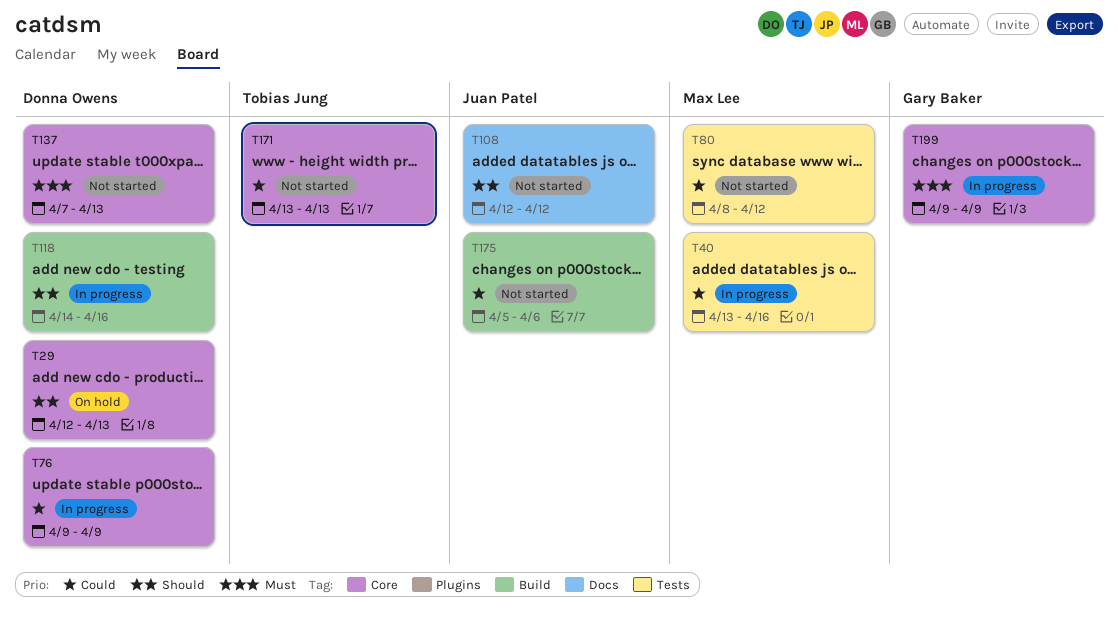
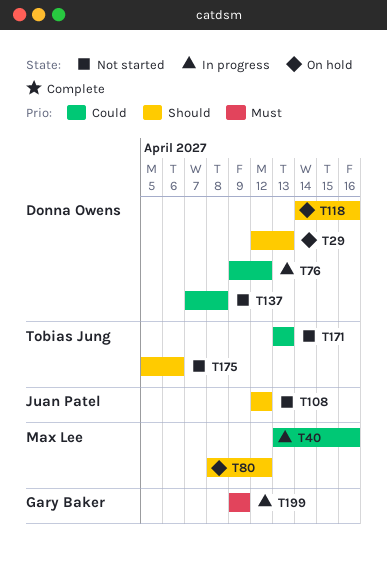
T76, due: Apr 9 -> Apr 12
T80, status: Not started -> On hold
T80, priority: Could -> Should
T118, status: In progress -> On hold
T137, priority: Must -> Could
T137, due: Apr 13 -> Apr 8
T175, owner: Juan Patel -> Tobias Jung
T175, priority: Could -> Should

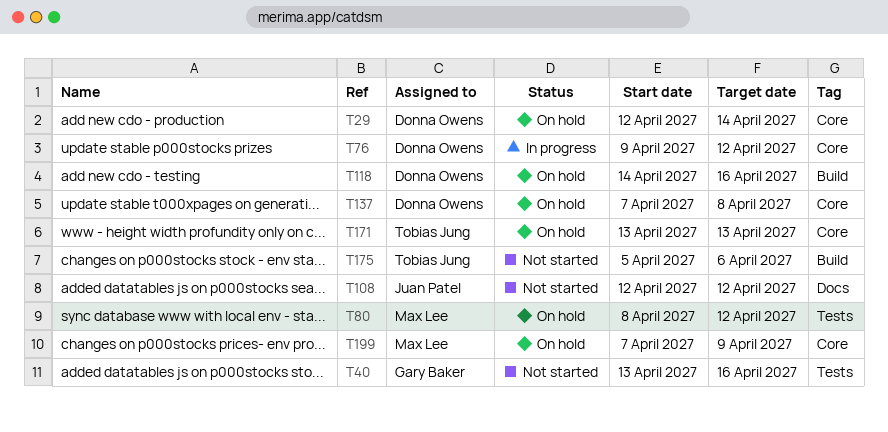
T29, due: Apr 13 -> Apr 14
T40, status: In progress -> Not started
T40, owner: Max Lee -> Gary Baker
T137, status: Not started -> On hold
T171, status: Not started -> On hold
T199, status: In progress -> On hold
T199, owner: Gary Baker -> Max Lee
T199, start: Apr 9 -> Apr 7

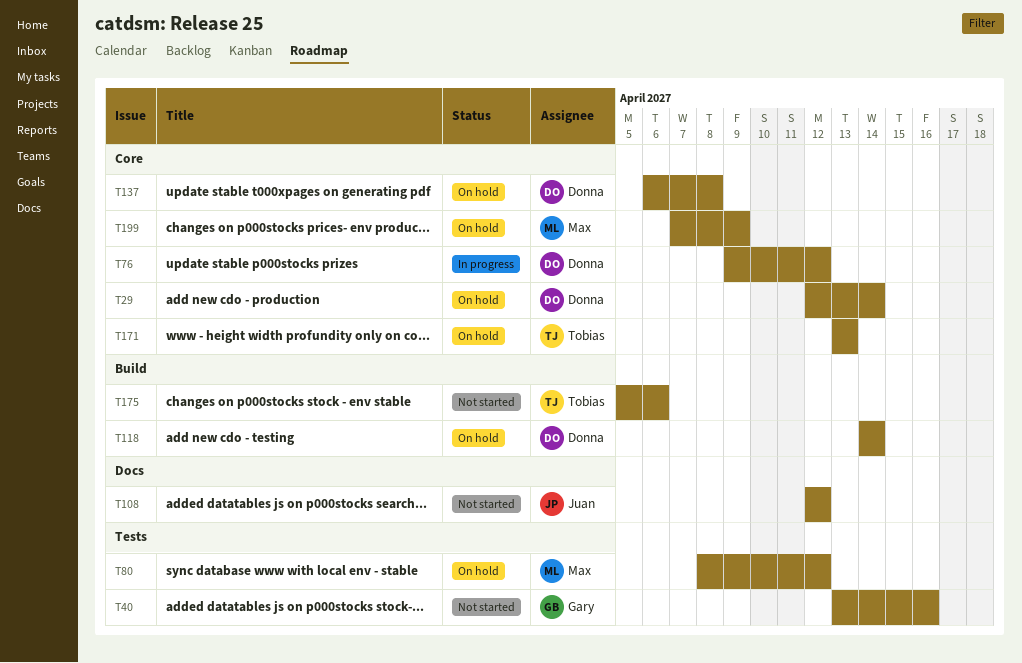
T118, due: Apr 16 -> Apr 14
T137, start: Apr 7 -> Apr 6

